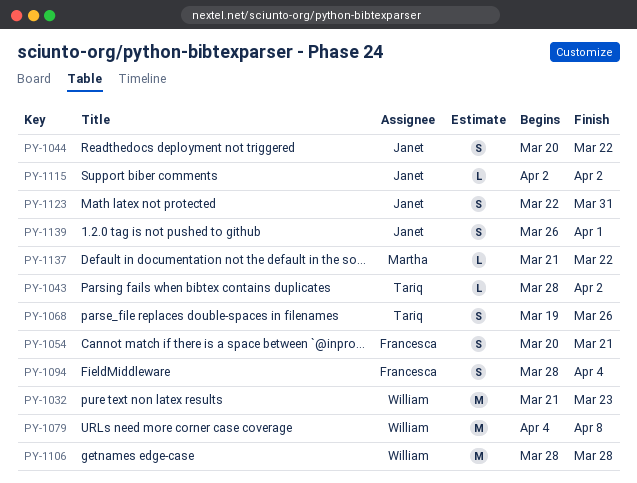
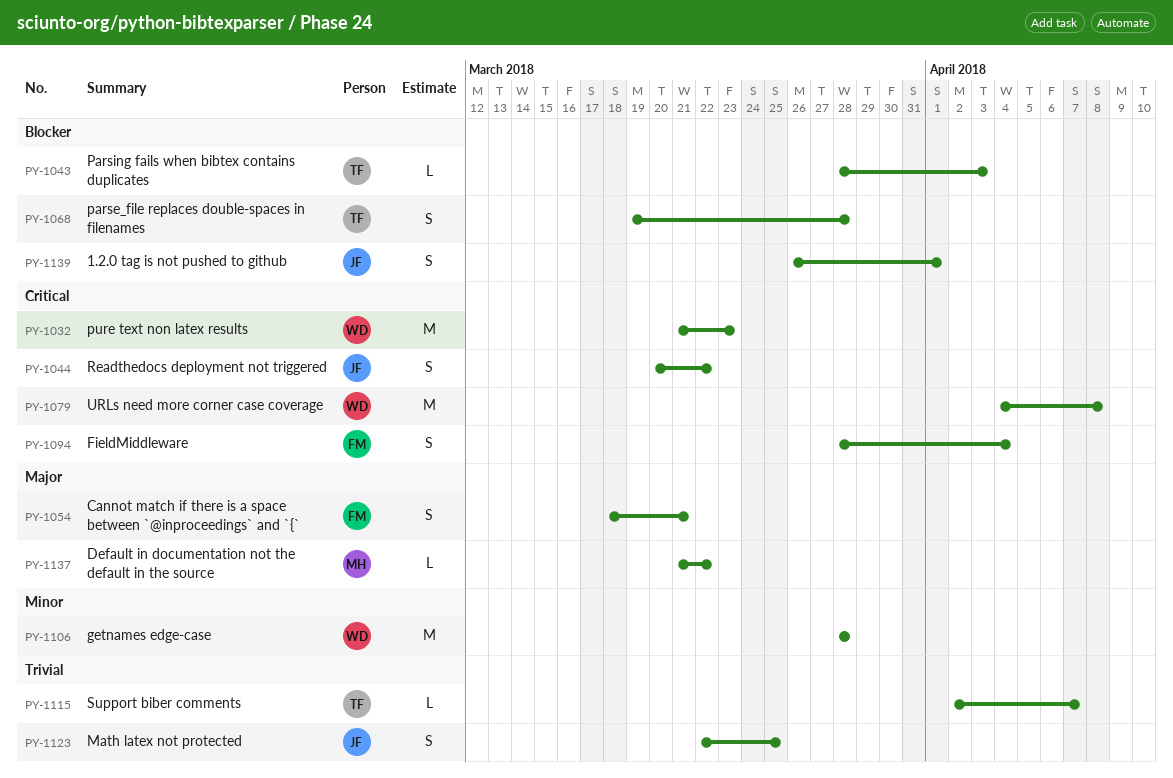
PY-1043, due: Apr 2 -> Apr 3
PY-1054, start: Mar 20 -> Mar 18
PY-1068, due: Mar 26 -> Mar 28
PY-1115, owner: Janet -> Tariq
PY-1115, due: Apr 2 -> Apr 7
PY-1123, due: Mar 31 -> Mar 25

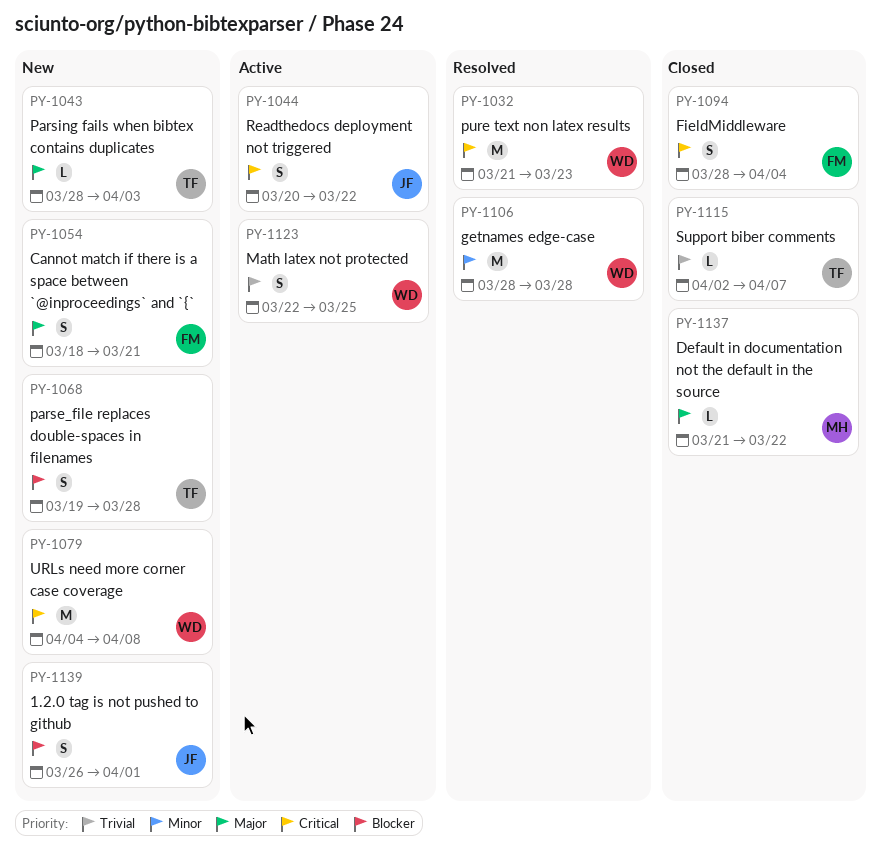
PY-1043, priority: Blocker -> Major
PY-1123, owner: JF -> WD

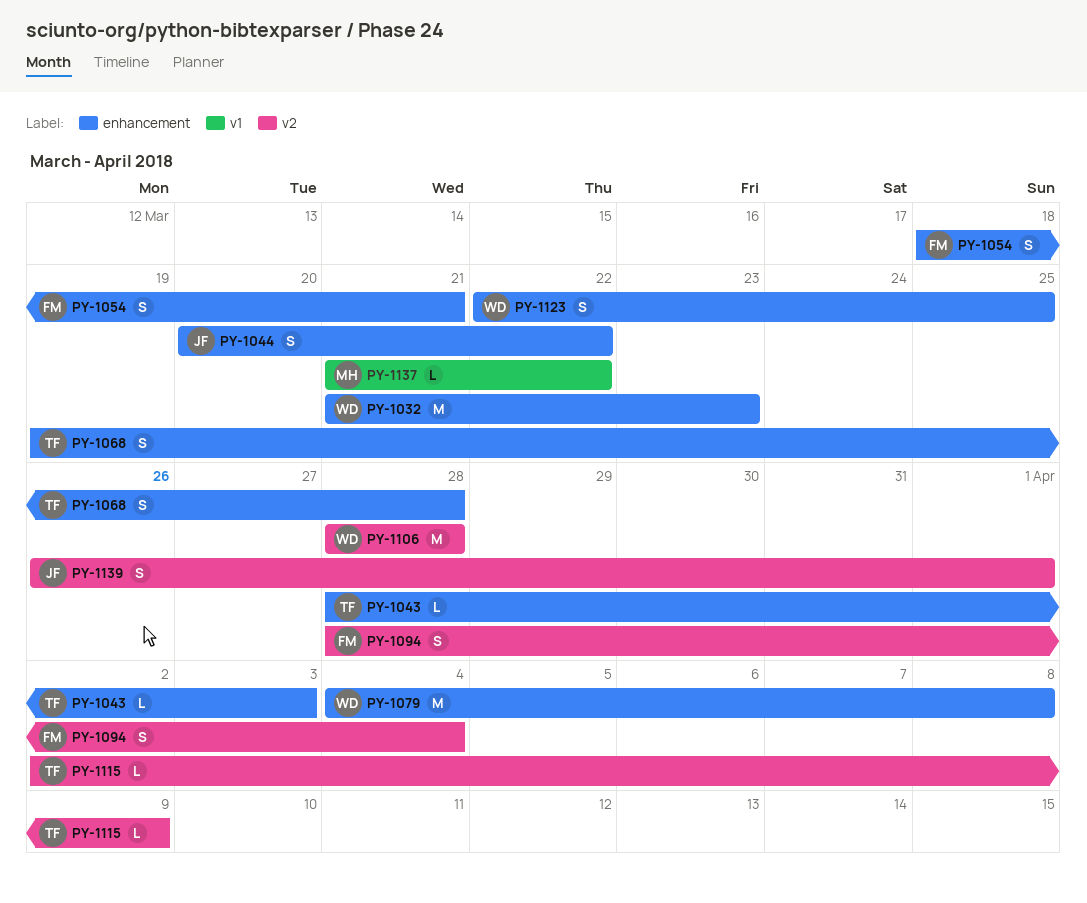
PY-1115, due: Apr 7 -> Apr 9

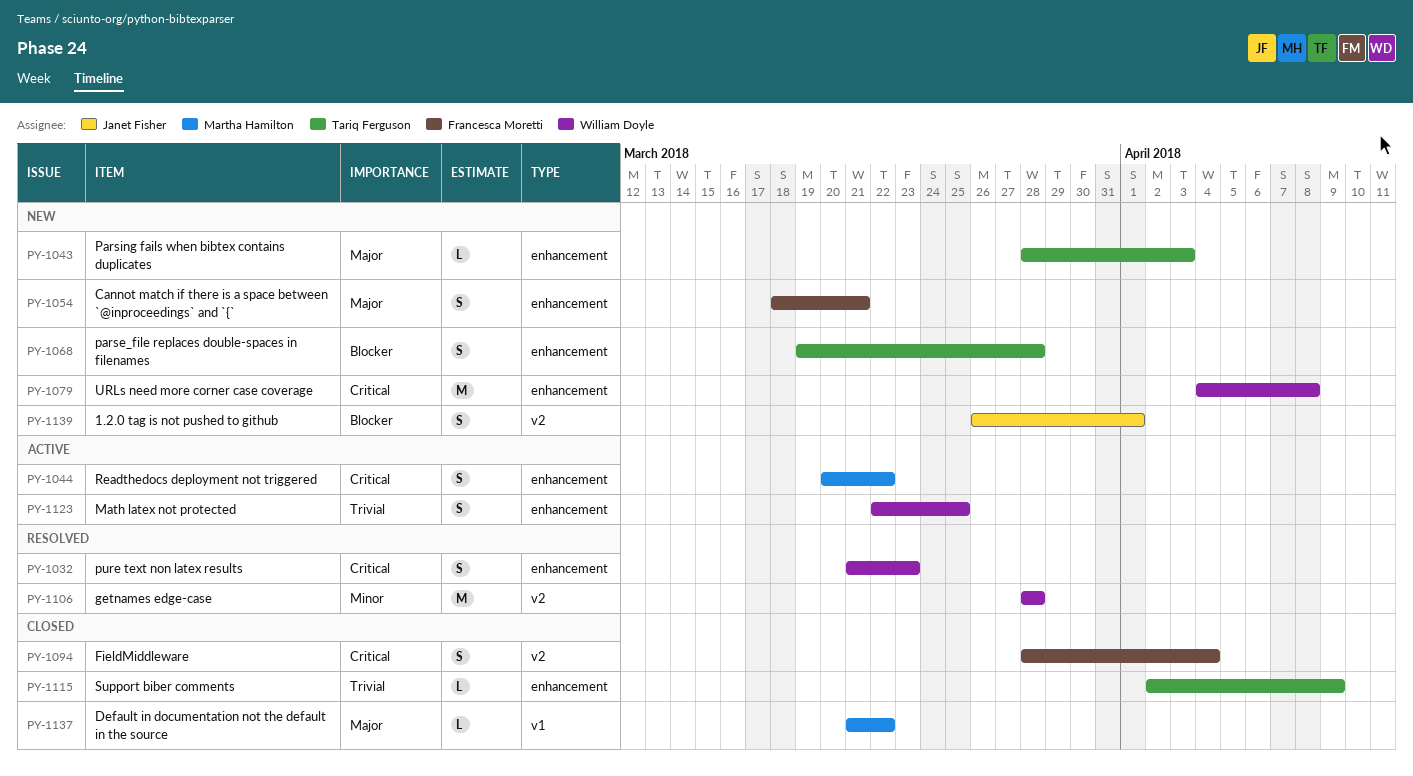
PY-1032, estimate: M -> S
PY-1044, owner: Janet Fisher -> Martha Hamilton
PY-1115, label: v2 -> enhancement

